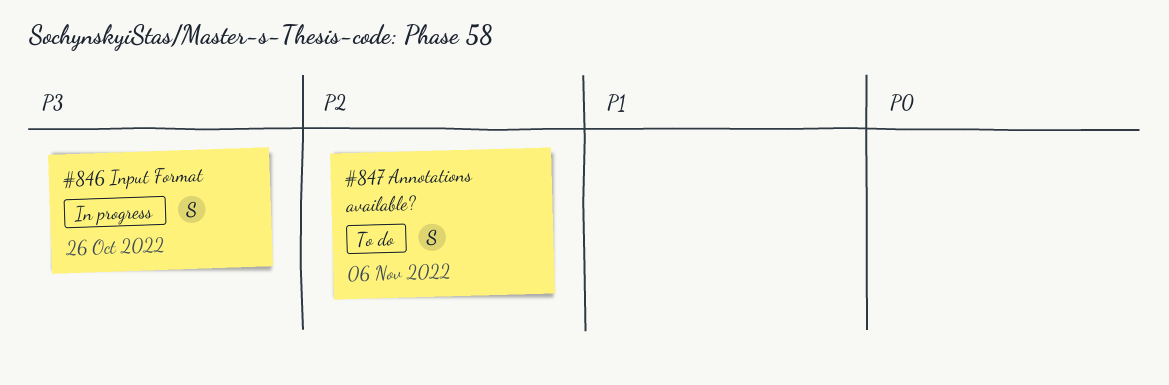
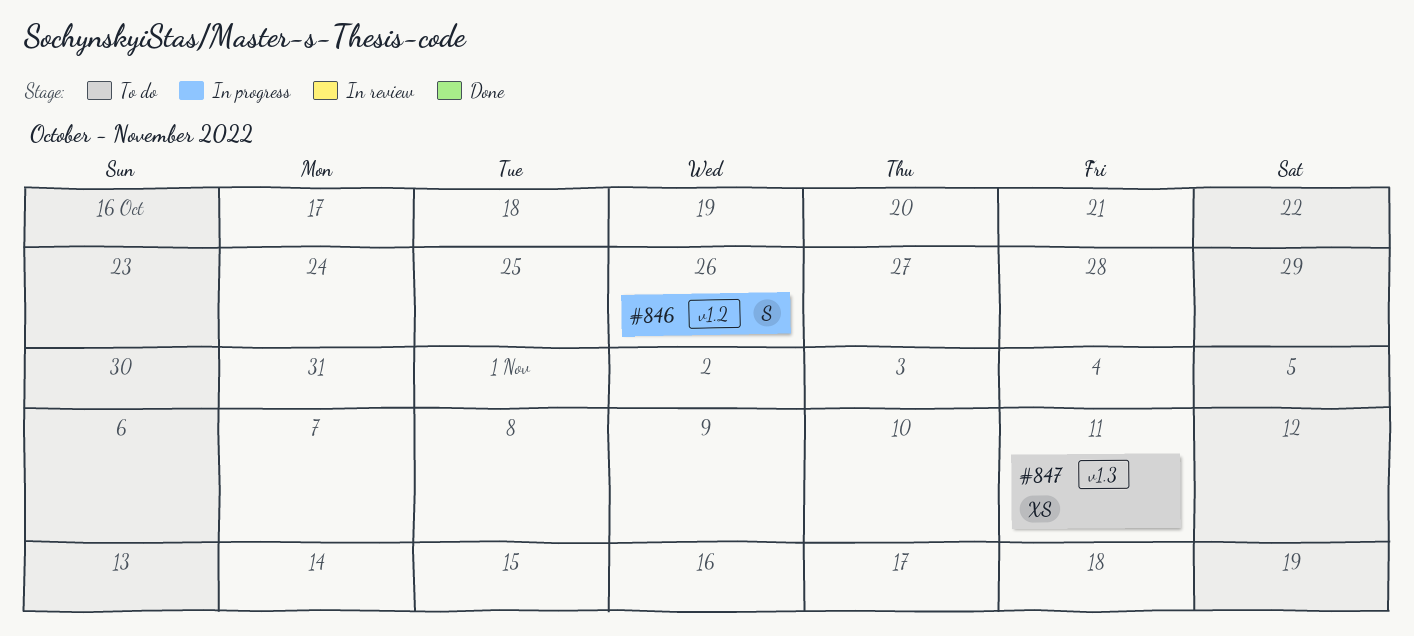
#847, estimate: S -> XS
#847, due: Nov 6 -> Nov 11

